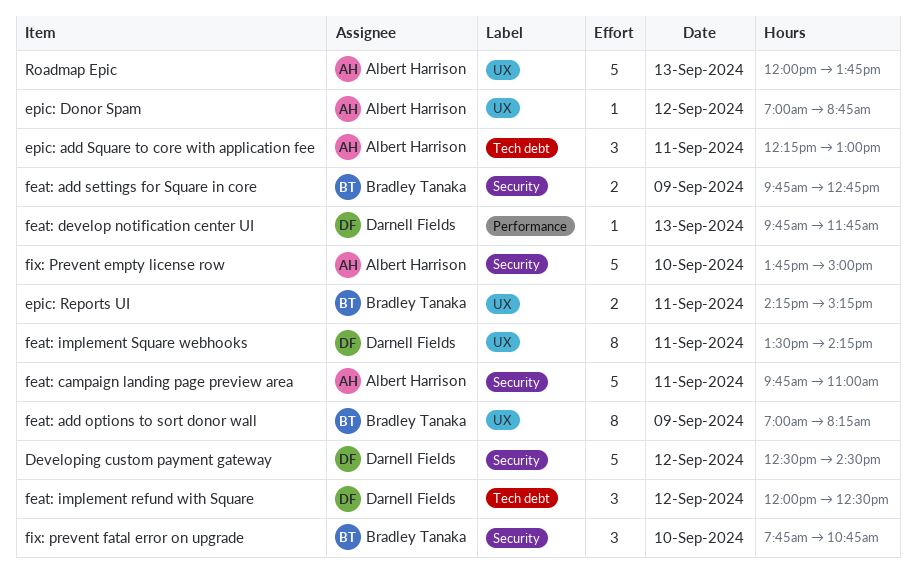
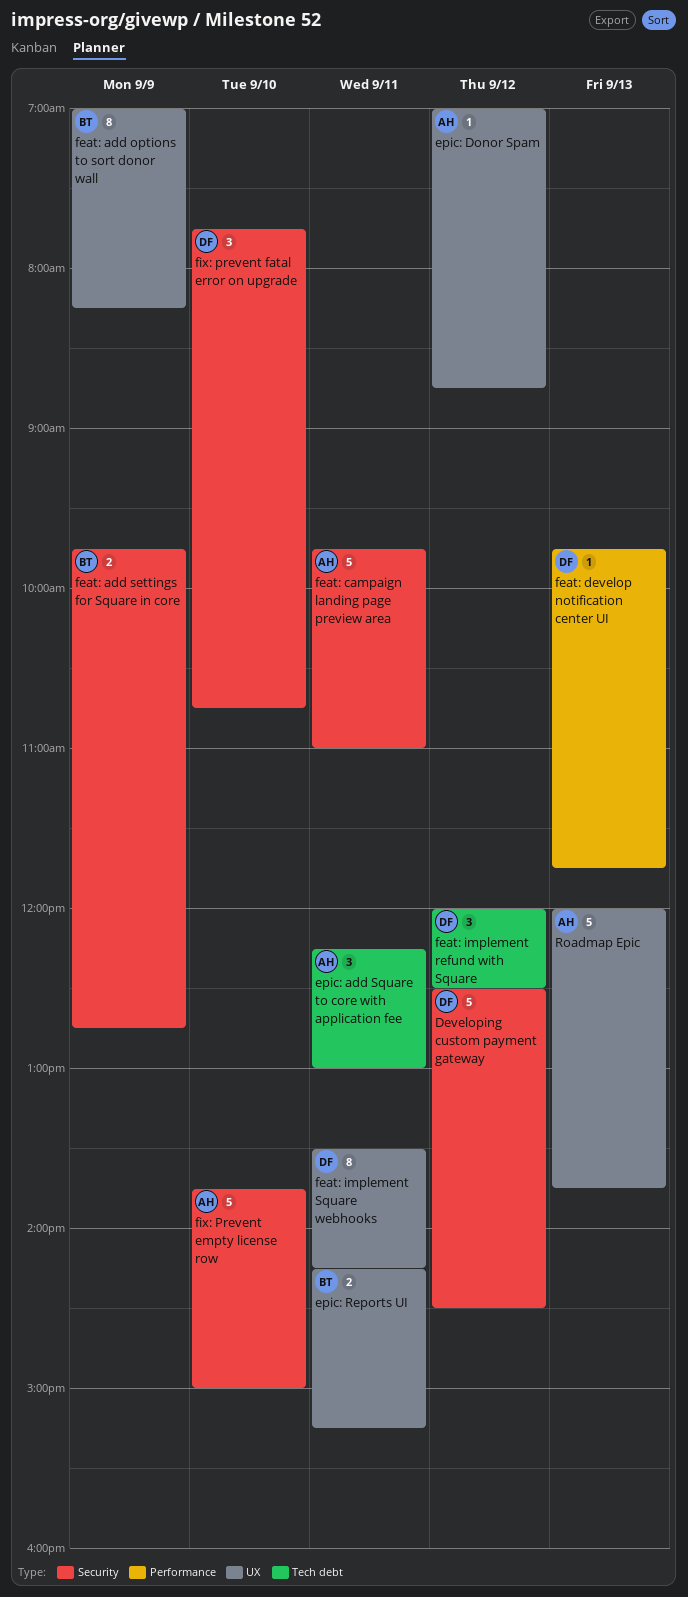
fix: prevent fatal error on upgrade, owner: Bradley Tanaka -> Darnell Fields

